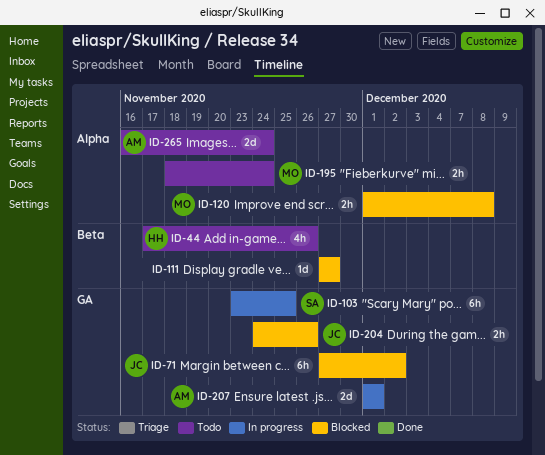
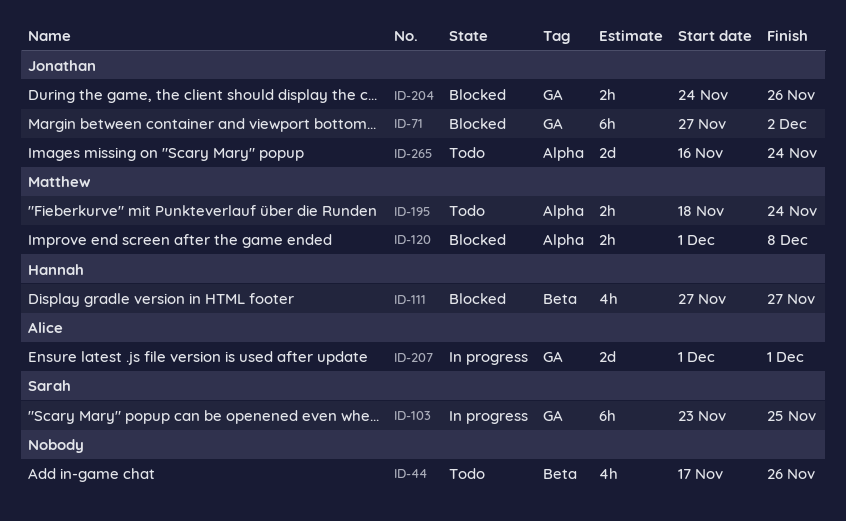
ID-44, owner: Hannah -> none
ID-111, owner: none -> Hannah
ID-111, estimate: 1d -> 4h
ID-265, owner: Alice -> Jonathan

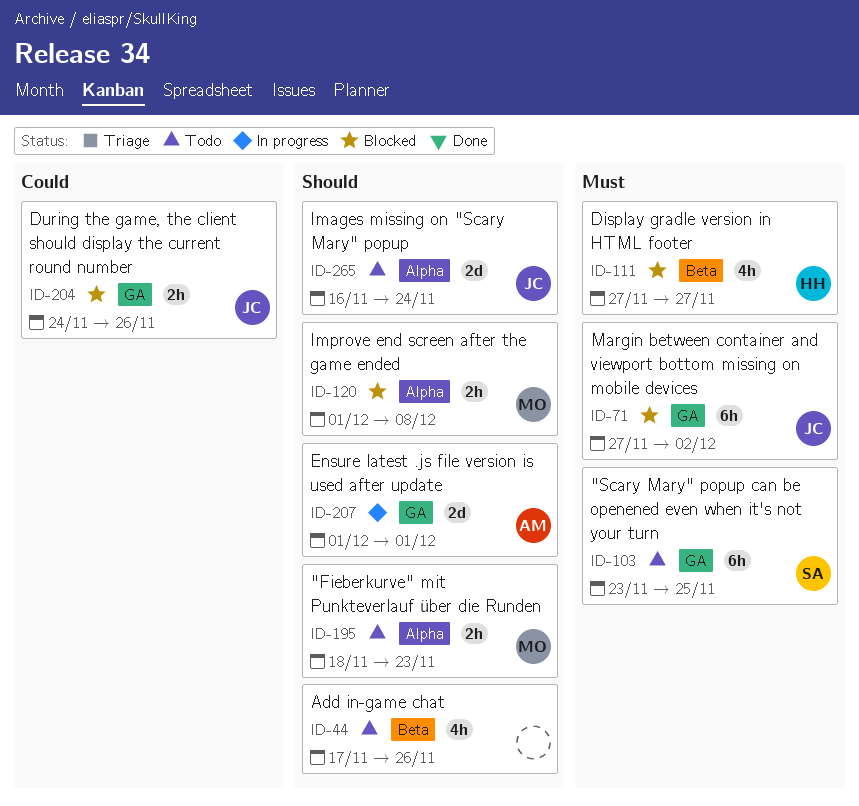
ID-103, status: In progress -> Todo
ID-195, due: Nov 24 -> Nov 23

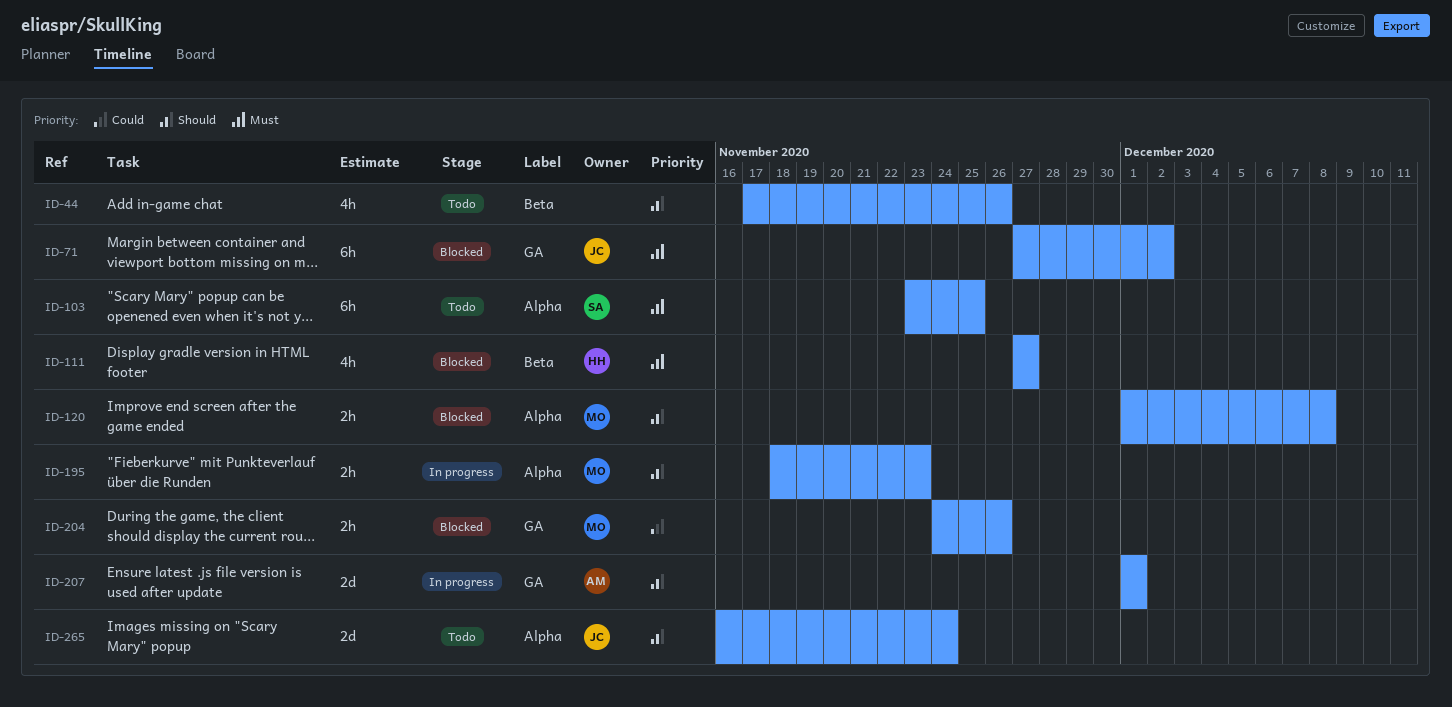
ID-103, label: GA -> Alpha
ID-195, status: Todo -> In progress
ID-204, owner: JC -> MO

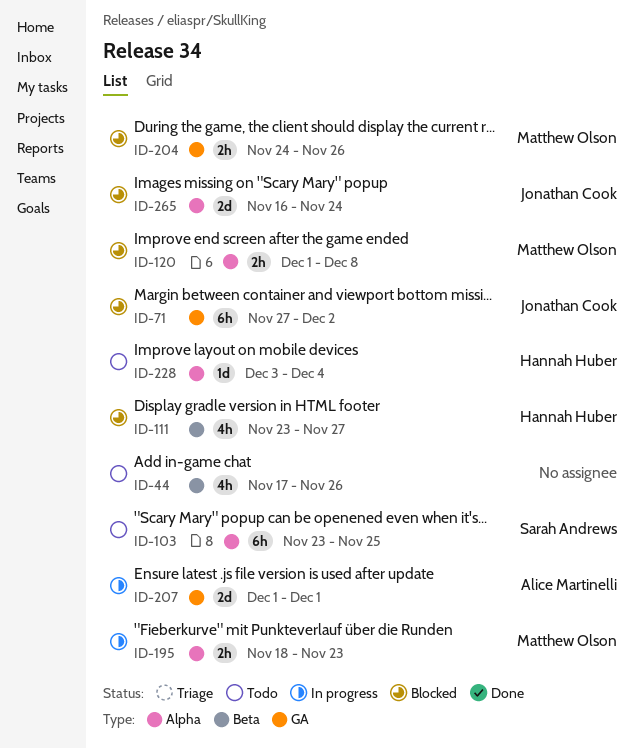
ID-111, start: Nov 27 -> Nov 23
ID-228: none -> present
ID-265, status: Todo -> Blocked

